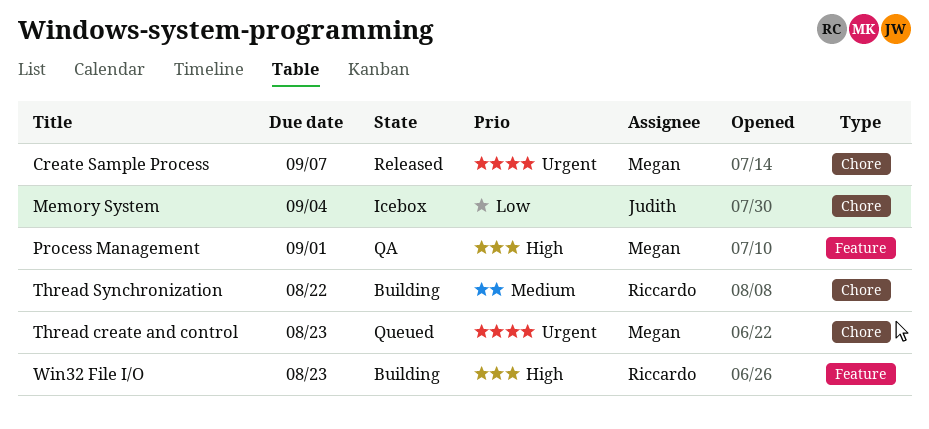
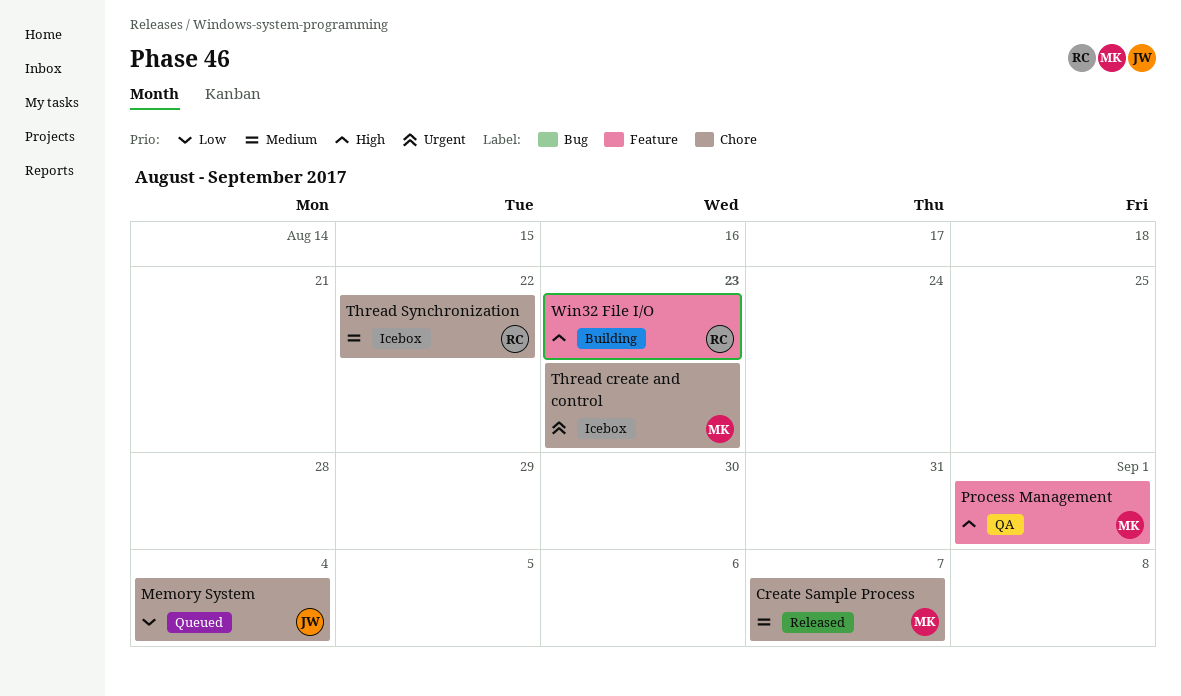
Create Sample Process, priority: Urgent -> Medium
Memory System, status: Icebox -> Queued
Thread create and control, status: Queued -> Icebox
Thread Synchronization, status: Building -> Icebox

